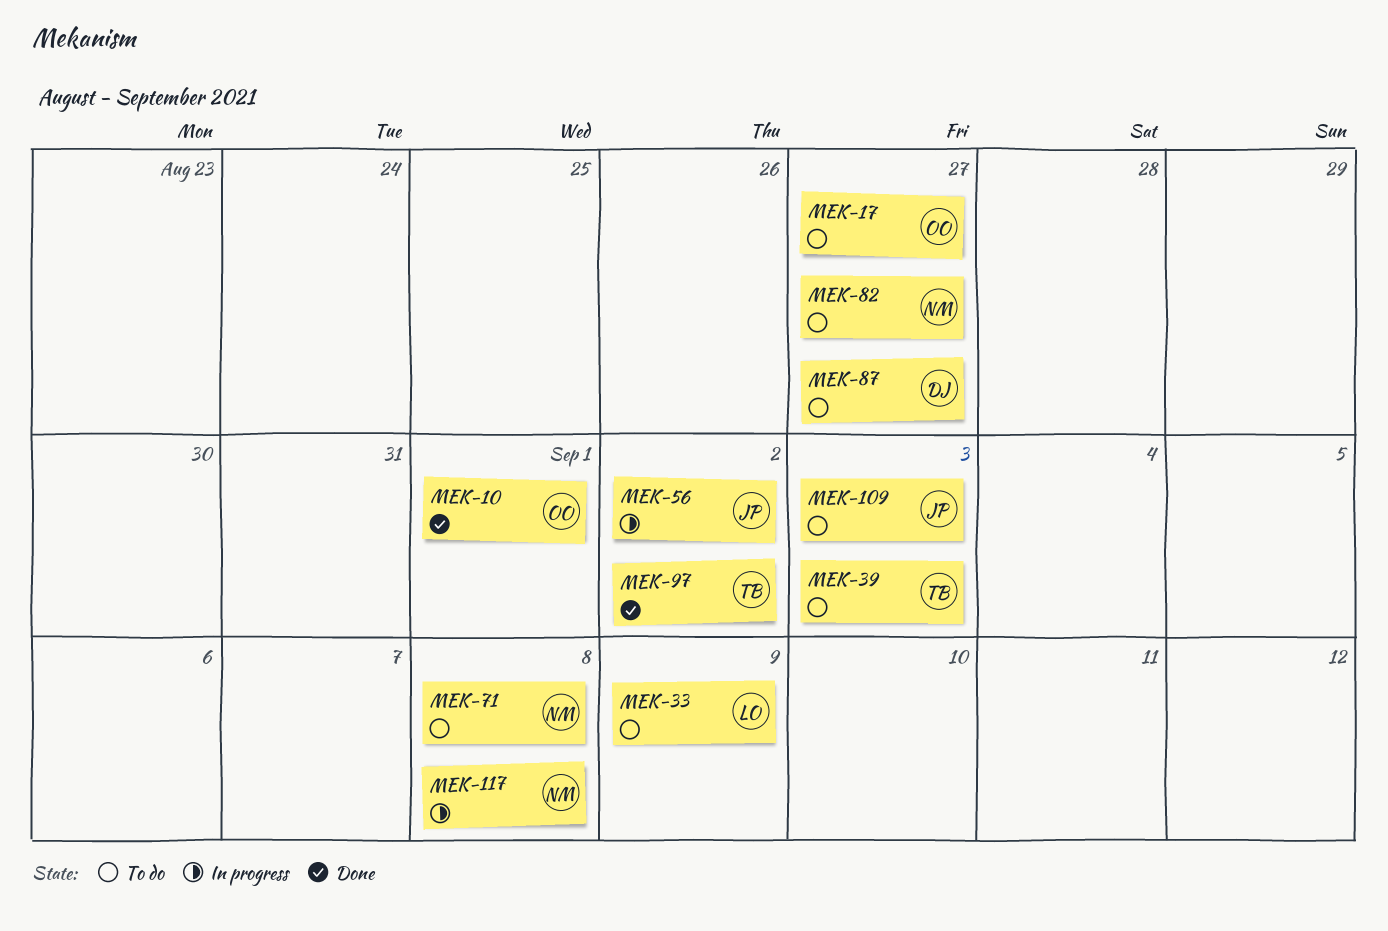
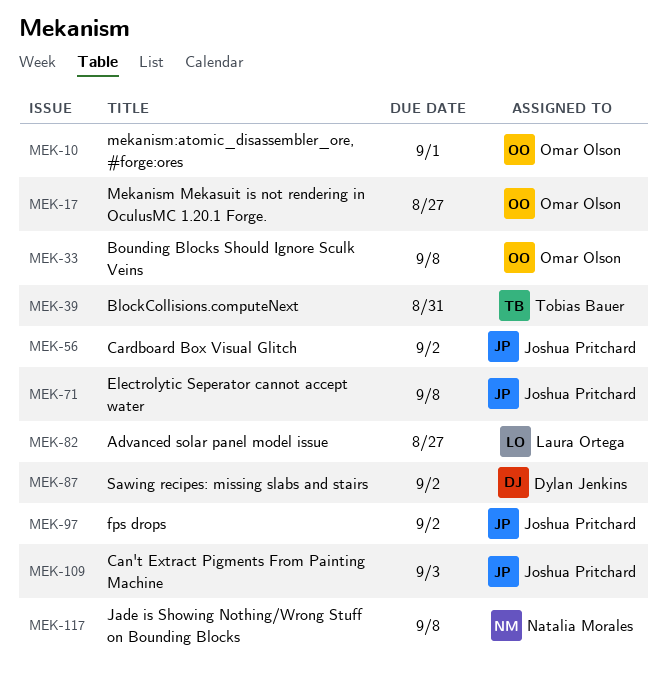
MEK-33, owner: Laura Ortega -> Omar Olson
MEK-33, due: Sep 9 -> Sep 8
MEK-39, due: Sep 3 -> Aug 31
MEK-71, owner: Natalia Morales -> Joshua Pritchard
MEK-82, owner: Natalia Morales -> Laura Ortega
MEK-87, due: Aug 27 -> Sep 2
MEK-97, owner: Tobias Bauer -> Joshua Pritchard

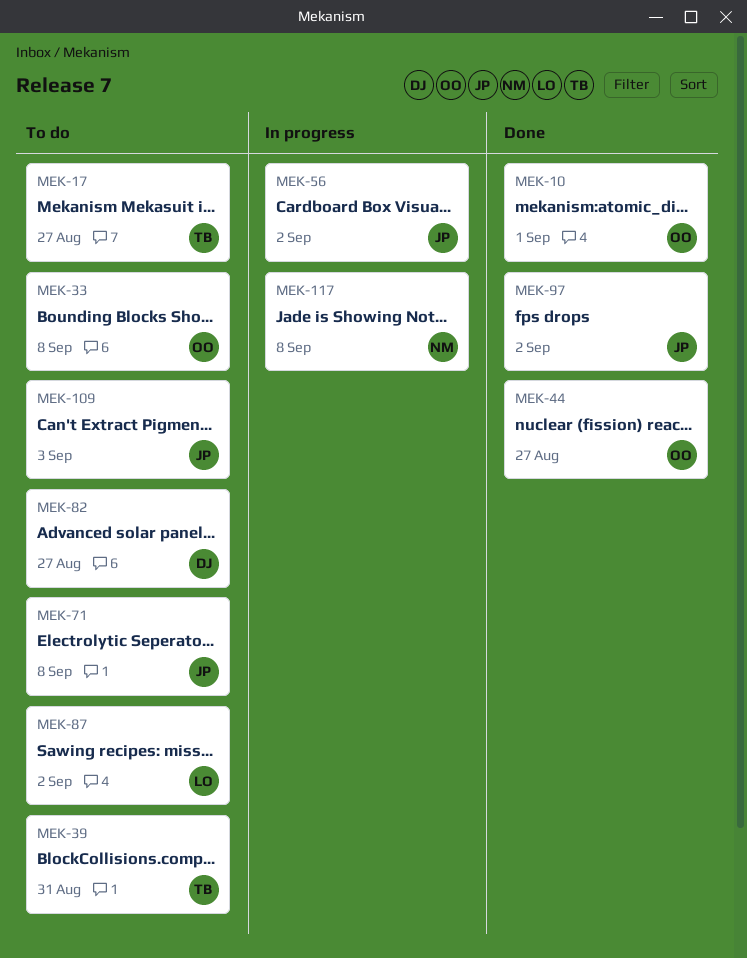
MEK-17, owner: Omar Olson -> Tobias Bauer
MEK-44: none -> present
MEK-82, owner: Laura Ortega -> Dylan Jenkins
MEK-87, owner: Dylan Jenkins -> Laura Ortega

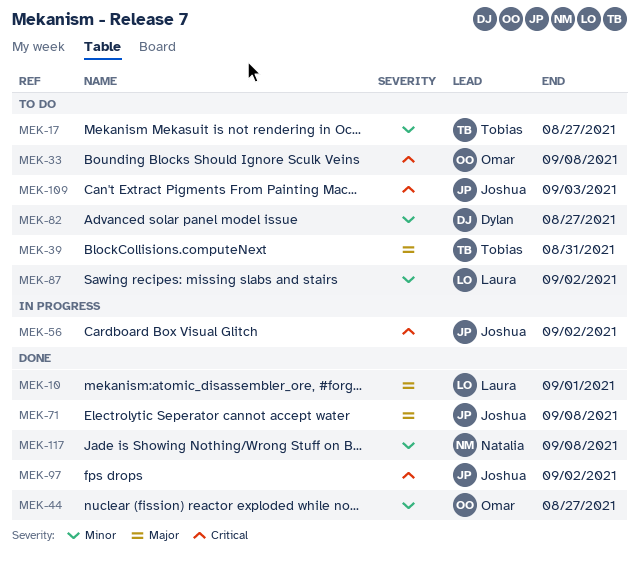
MEK-10, owner: Omar -> Laura
MEK-71, status: To do -> Done
MEK-117, status: In progress -> Done

